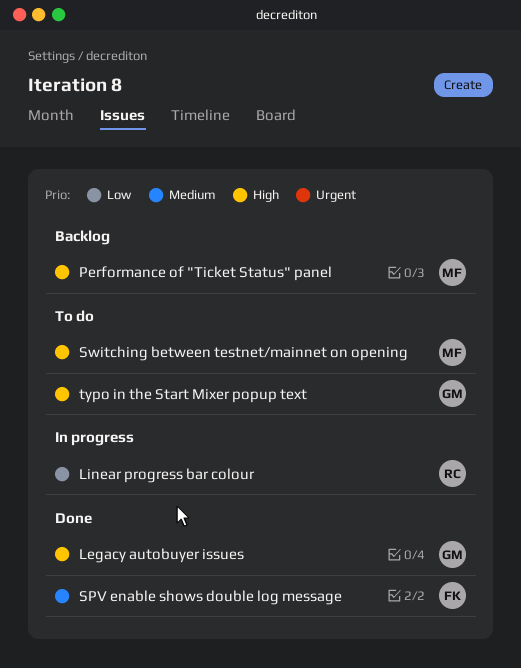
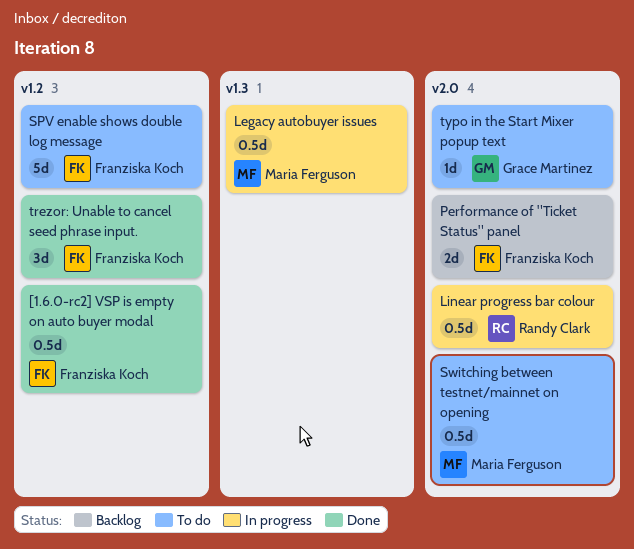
[1.6.0-rc2] VSP is empty on auto buyer modal: none -> present
Legacy autobuyer issues, status: Done -> In progress
Legacy autobuyer issues, owner: Grace Martinez -> Maria Ferguson
Performance of "Ticket Status" panel, owner: Maria Ferguson -> Franziska Koch
SPV enable shows double log message, status: Done -> To do
trezor: Unable to cancel seed phrase input.: none -> present

